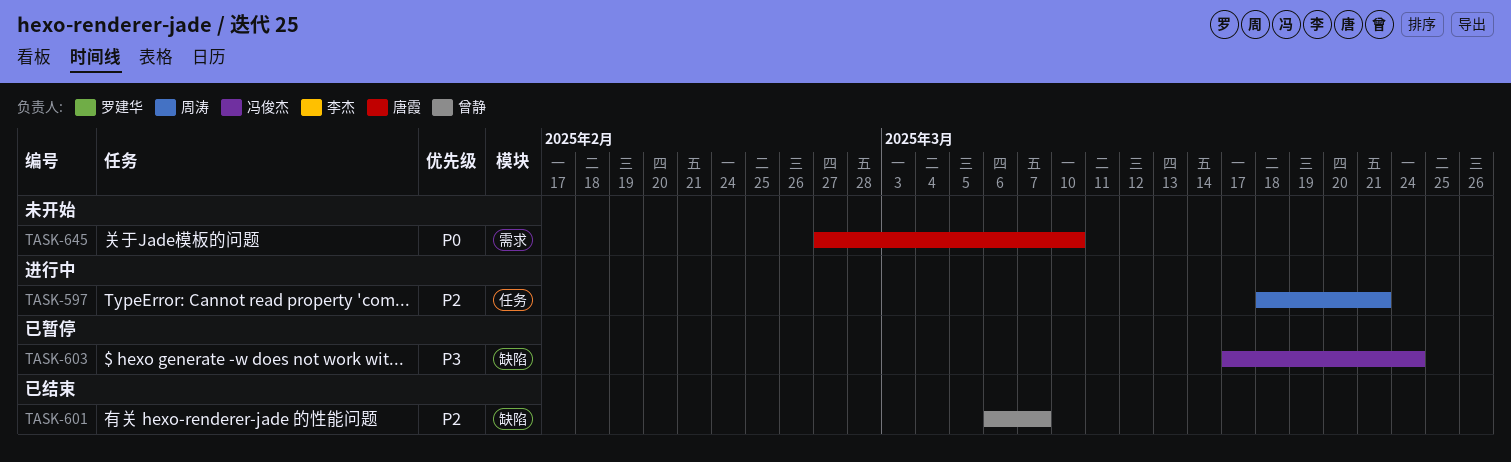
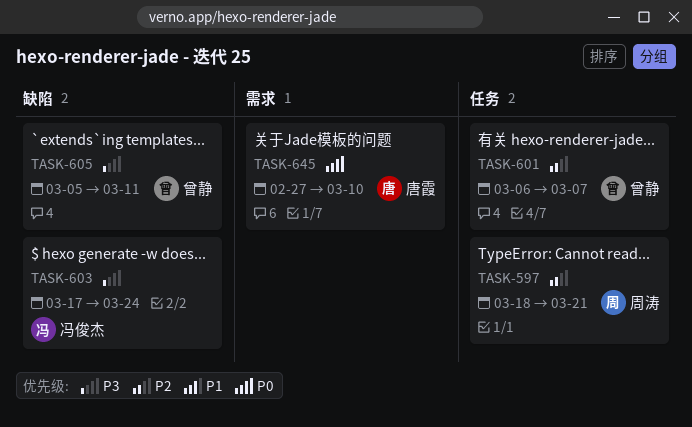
TASK-601, label: 缺陷 -> 任务
TASK-605: none -> present

